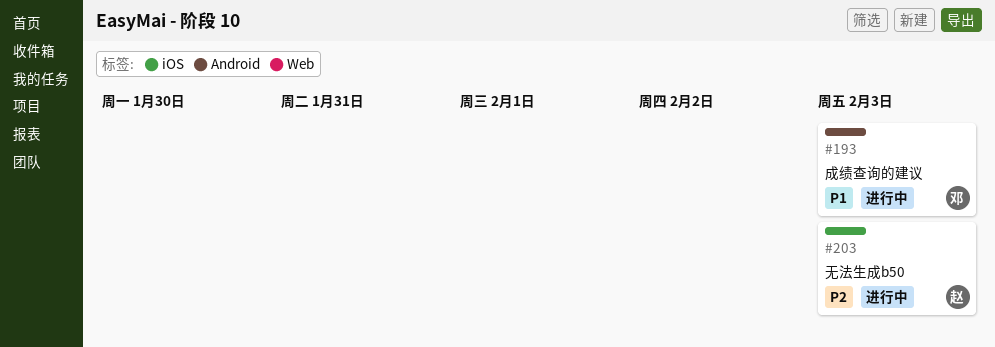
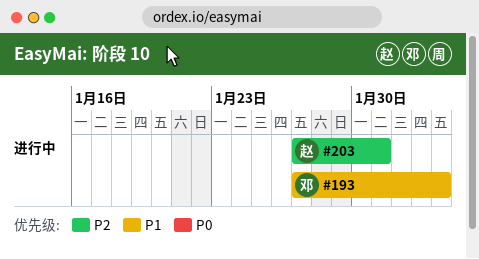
#203, due: Feb 3 -> Jan 31

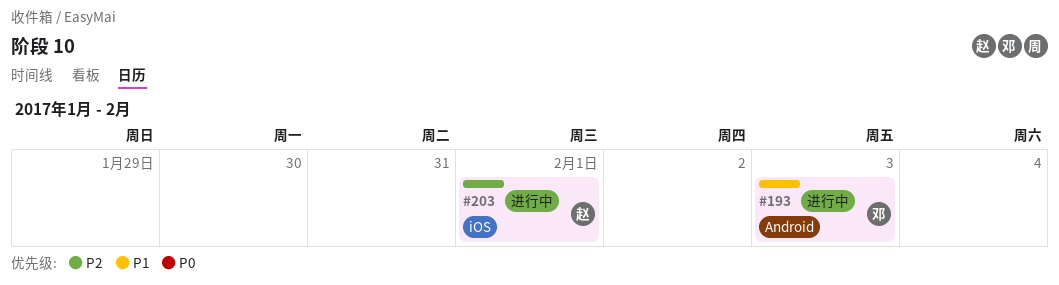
#203, due: Jan 31 -> Feb 1

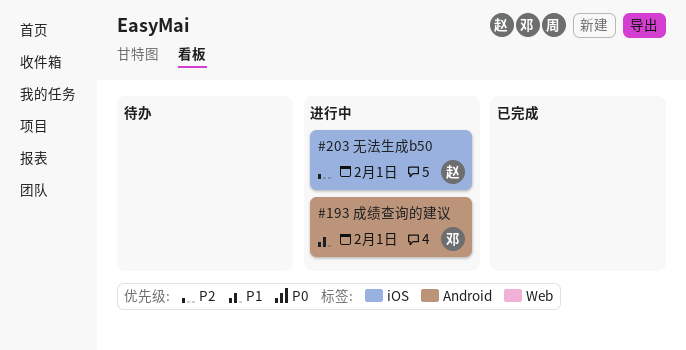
#193, due: Feb 3 -> Feb 1

